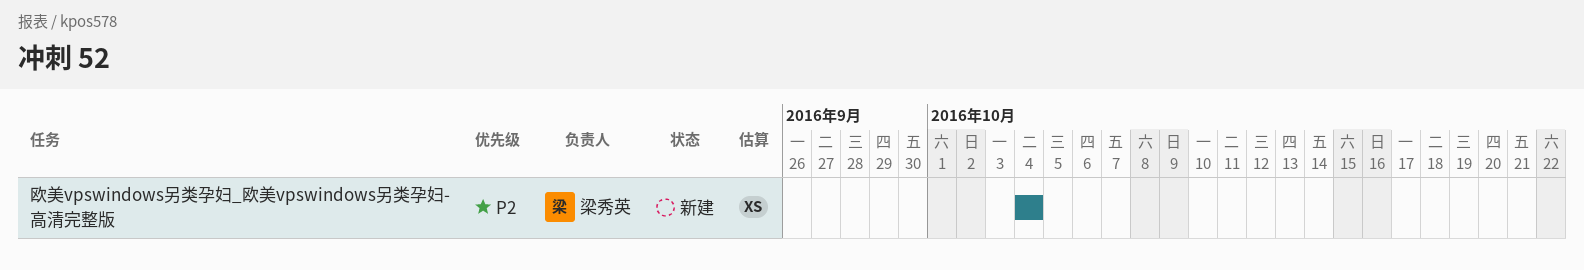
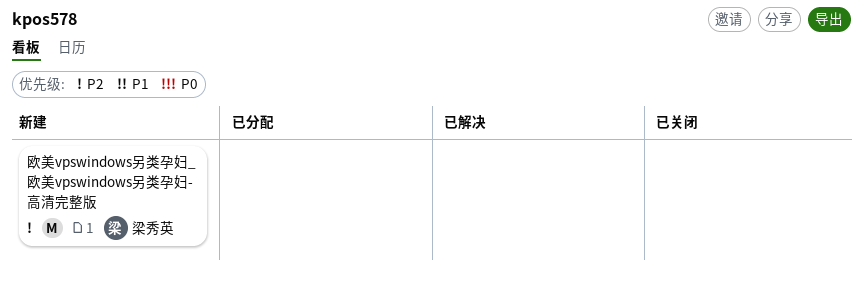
欧美vpswindows另类孕妇_欧美vpswindows另类孕妇-高清完整版, estimate: XS -> M

